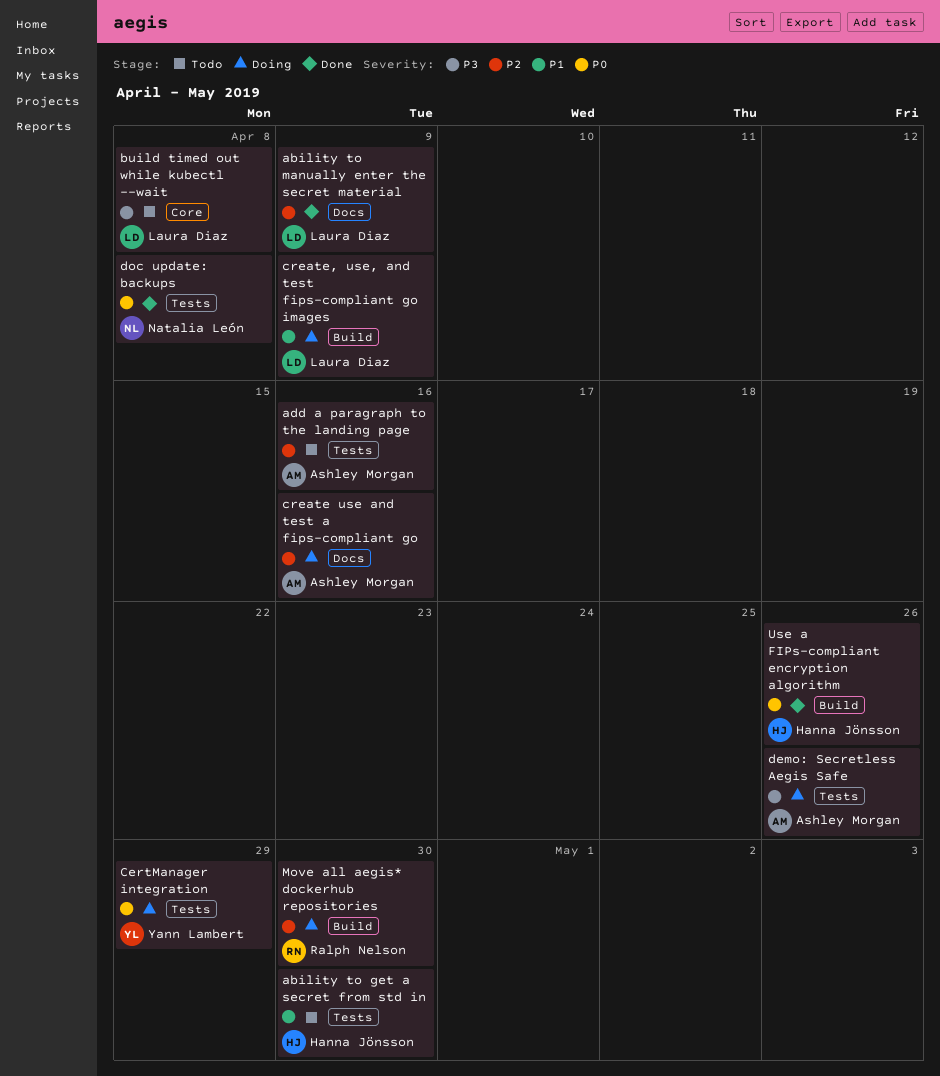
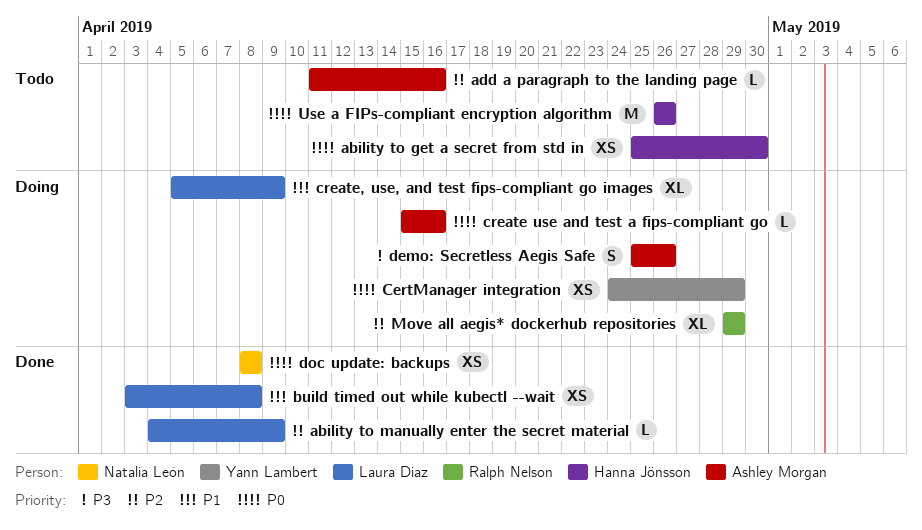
ability to get a secret from std in, priority: P1 -> P0
build timed out while kubectl --wait, status: Todo -> Done
build timed out while kubectl --wait, priority: P3 -> P1
create use and test a fips-compliant go, priority: P2 -> P0
Move all aegis* dockerhub repositories, due: Apr 30 -> Apr 29
Use a FIPs-compliant encryption algorithm, status: Done -> Todo

